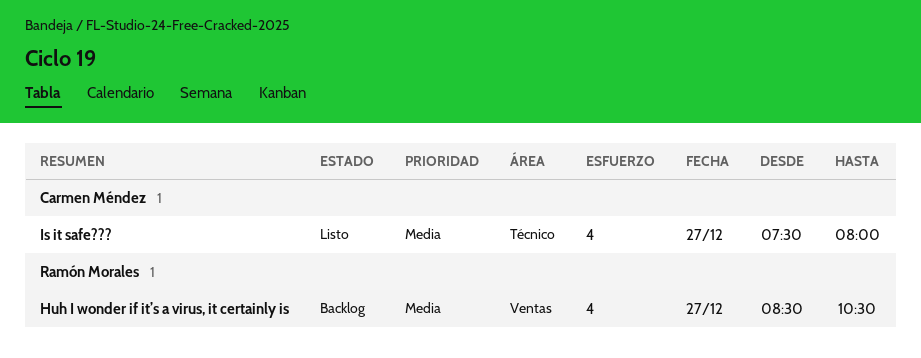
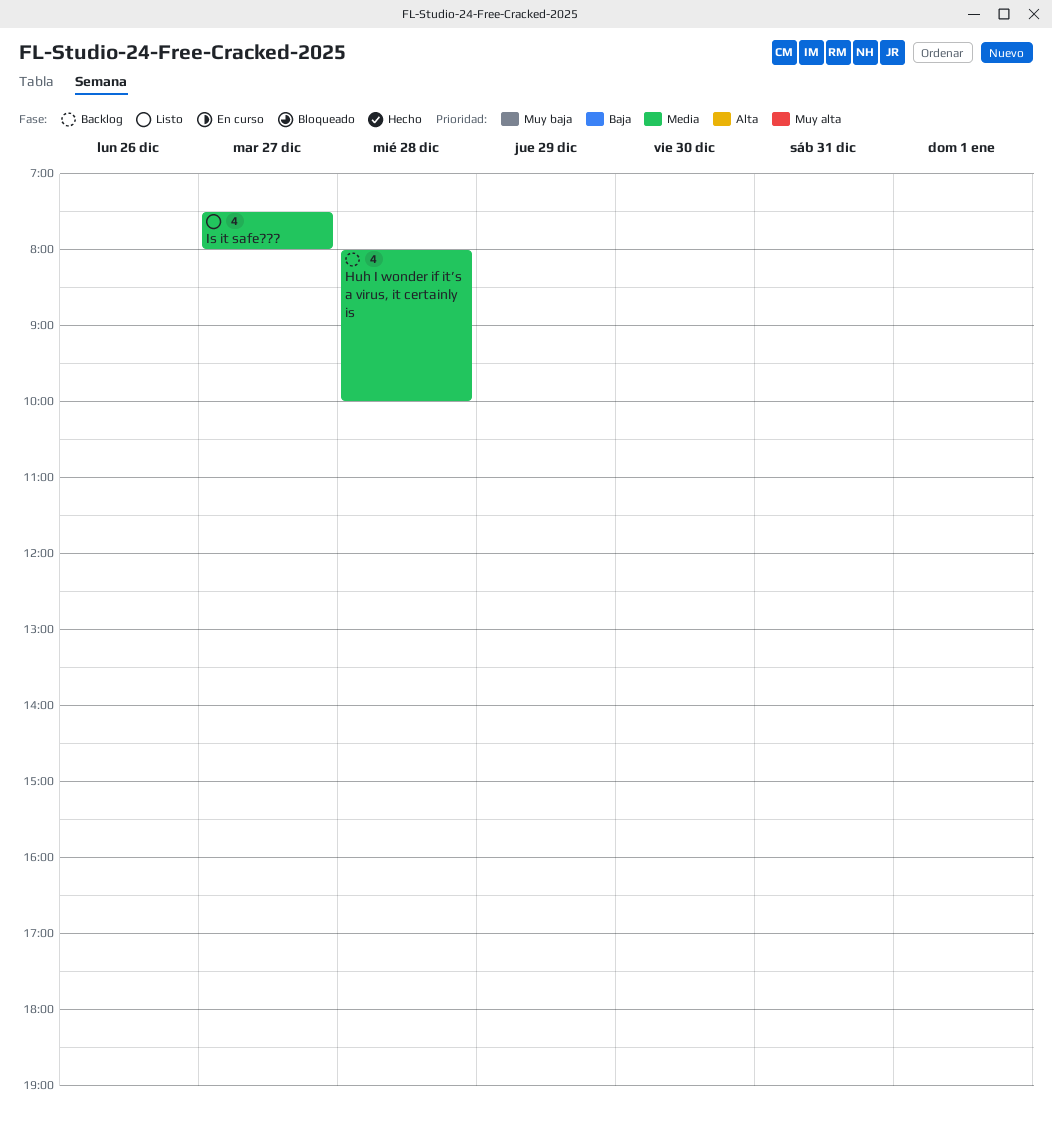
Huh I wonder if it’s a virus, it certainly is, day: Dec 27 -> Dec 28
Huh I wonder if it’s a virus, it certainly is, begins: 08:30 -> 08:00
Huh I wonder if it’s a virus, it certainly is, ends: 10:30 -> 10:00

